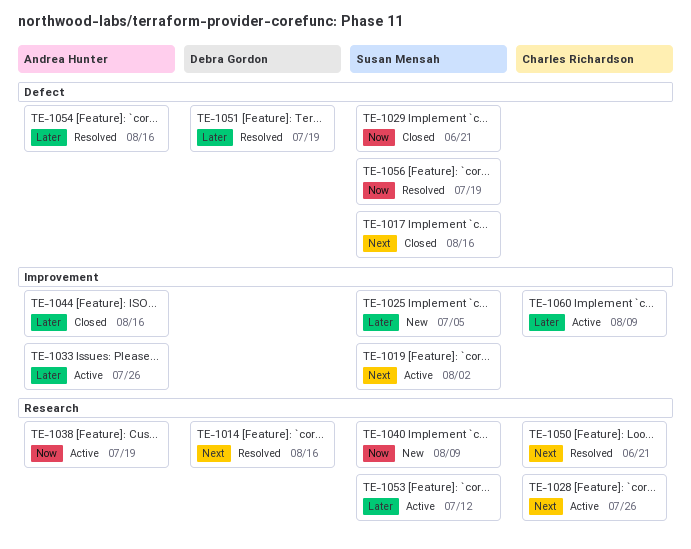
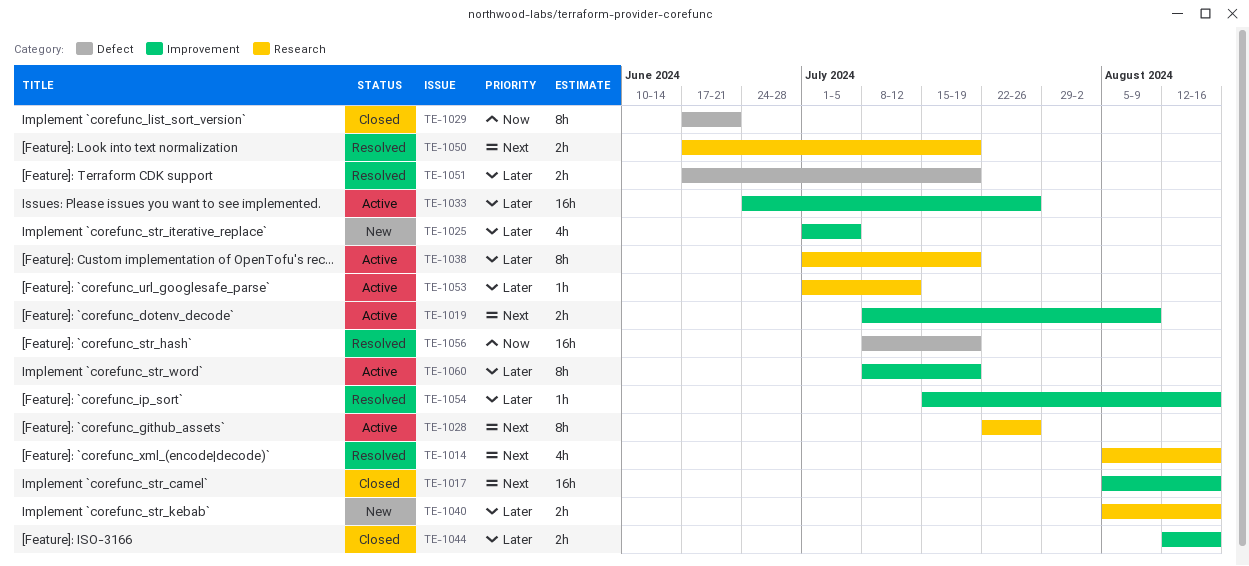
TE-1017, label: Defect -> Improvement
TE-1019, due: Aug 2 -> Aug 9
TE-1038, priority: Now -> Later
TE-1040, priority: Now -> Later
TE-1040, due: Aug 9 -> Aug 16
TE-1050, due: Jun 21 -> Jul 19
TE-1054, label: Defect -> Improvement
TE-1060, due: Aug 9 -> Jul 19

